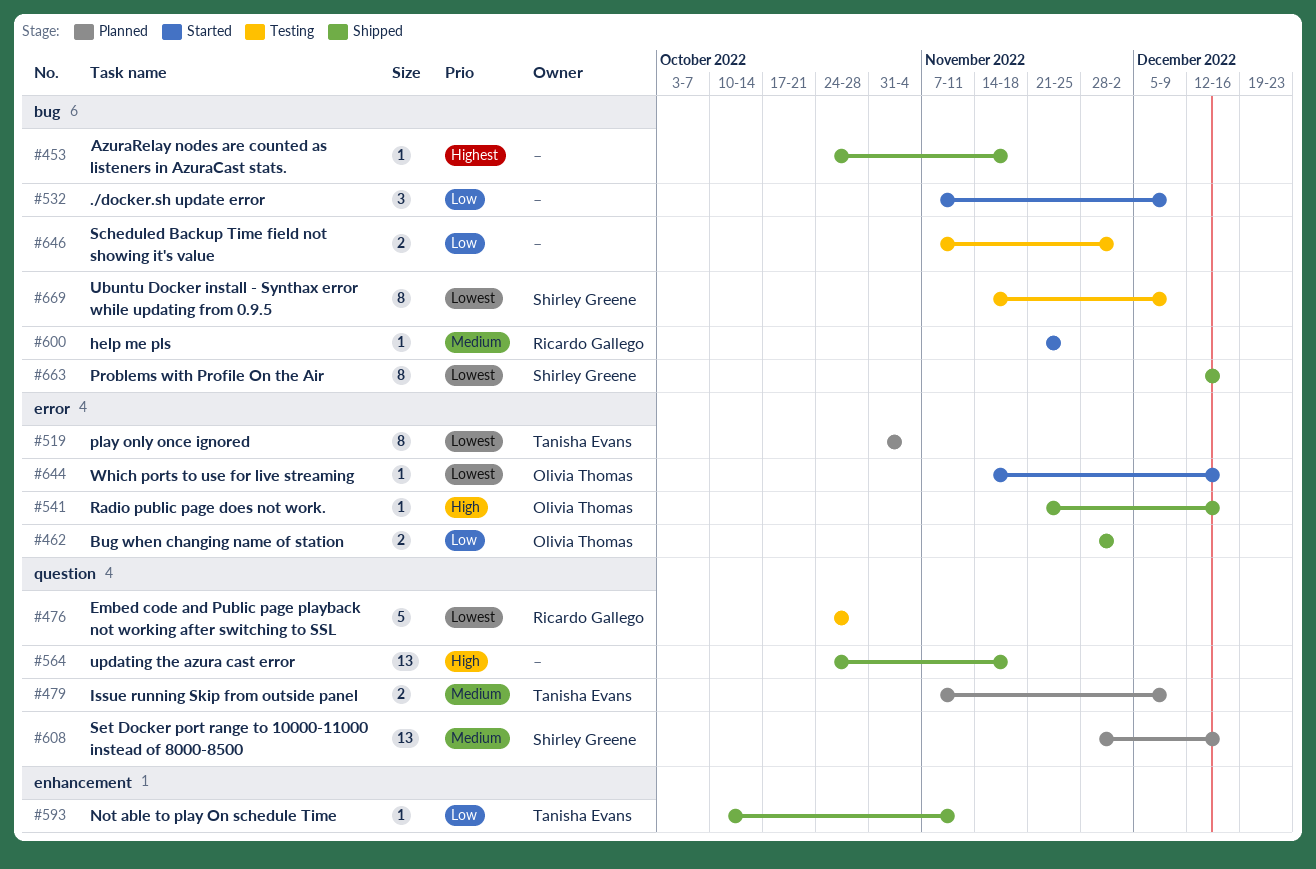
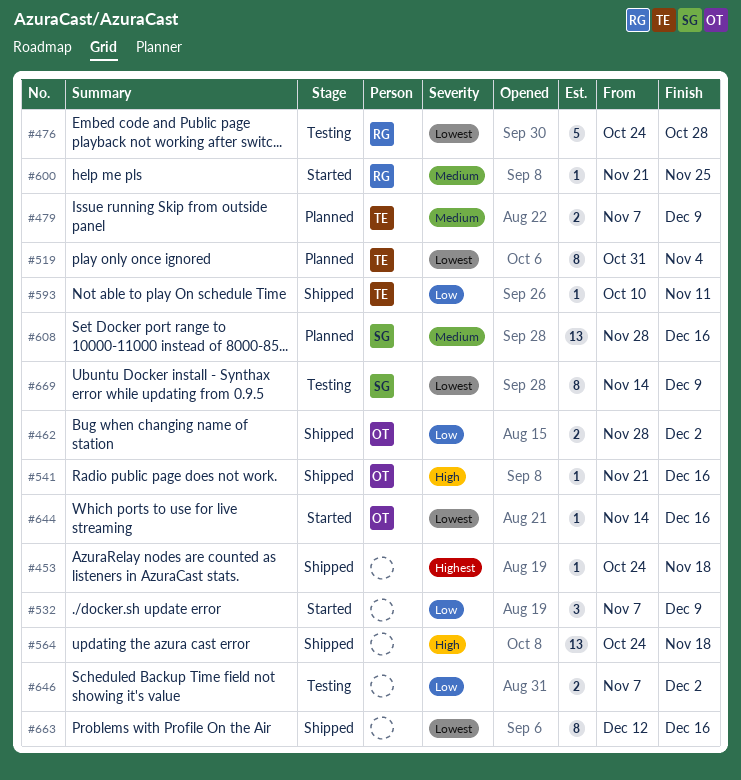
#663, owner: Shirley Greene -> none

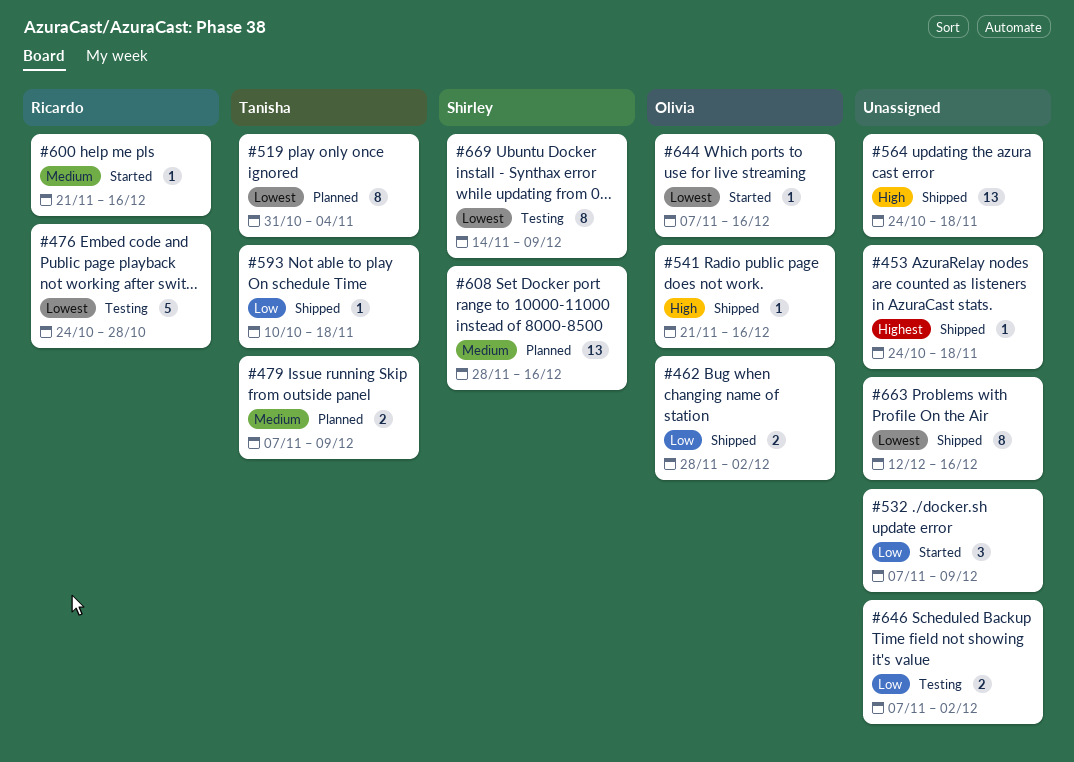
#593, due: Nov 11 -> Nov 18
#600, due: Nov 25 -> Dec 16
#644, start: Nov 14 -> Nov 7

